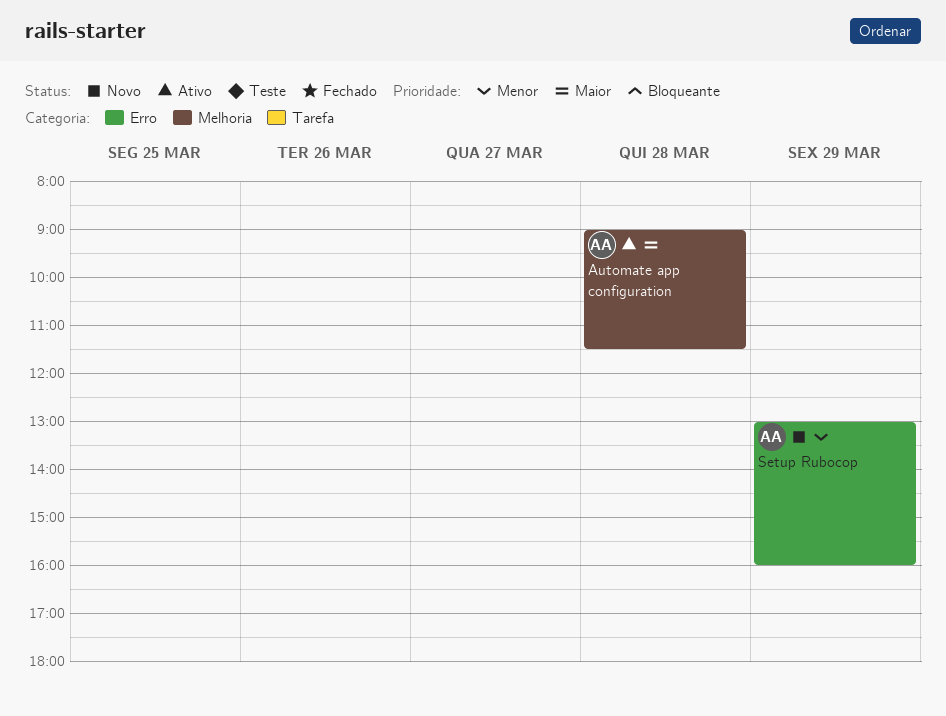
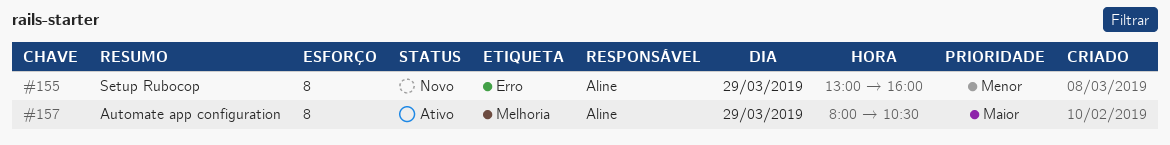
Automate app configuration, day: Mar 28 -> Mar 29
Automate app configuration, begins: 09:00 -> 08:00
Automate app configuration, ends: 11:30 -> 10:30

